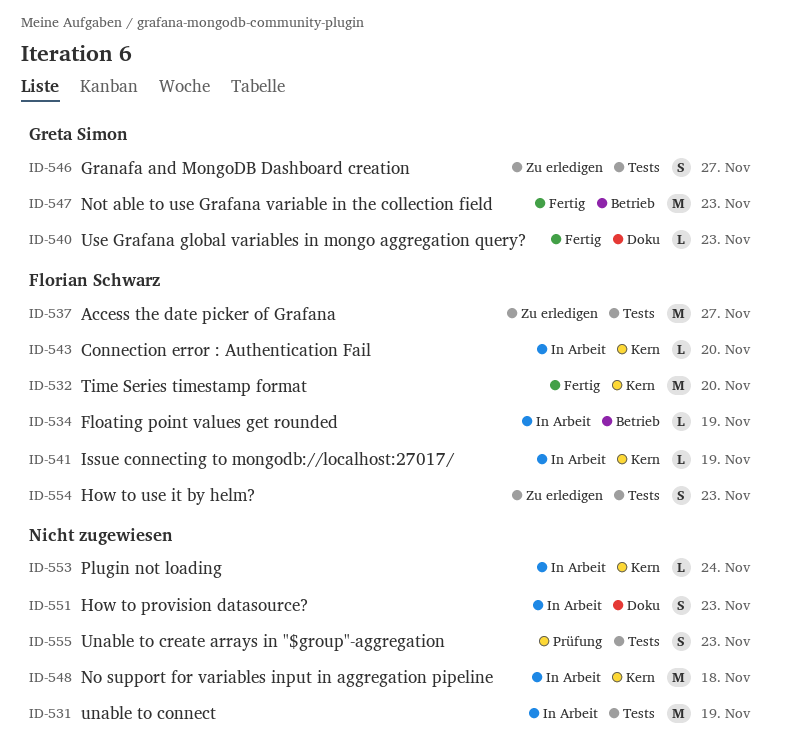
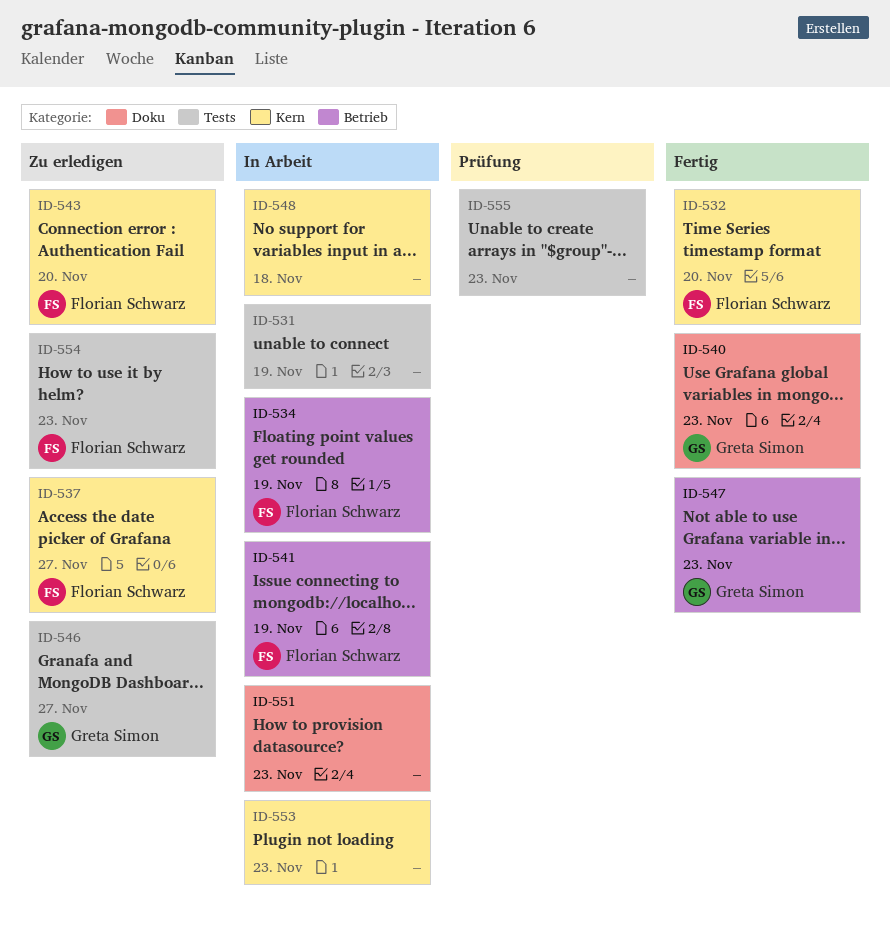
ID-537, label: Tests -> Kern
ID-541, label: Kern -> Betrieb
ID-543, status: In Arbeit -> Zu erledigen
ID-553, due: Nov 24 -> Nov 23

